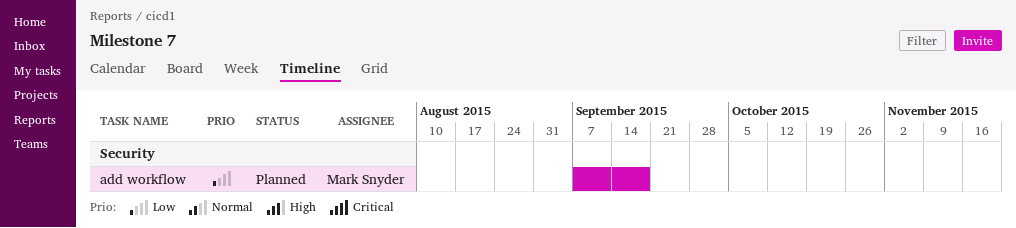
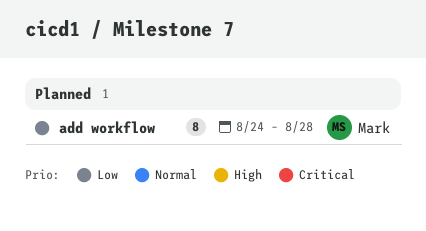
add workflow, start: Sep 7 -> Aug 24
add workflow, due: Sep 18 -> Aug 28

